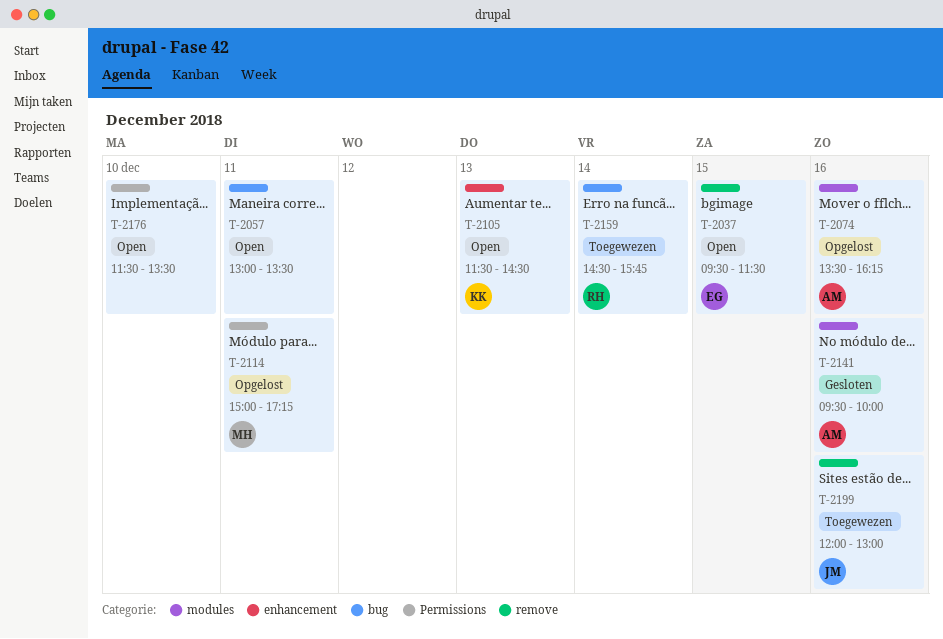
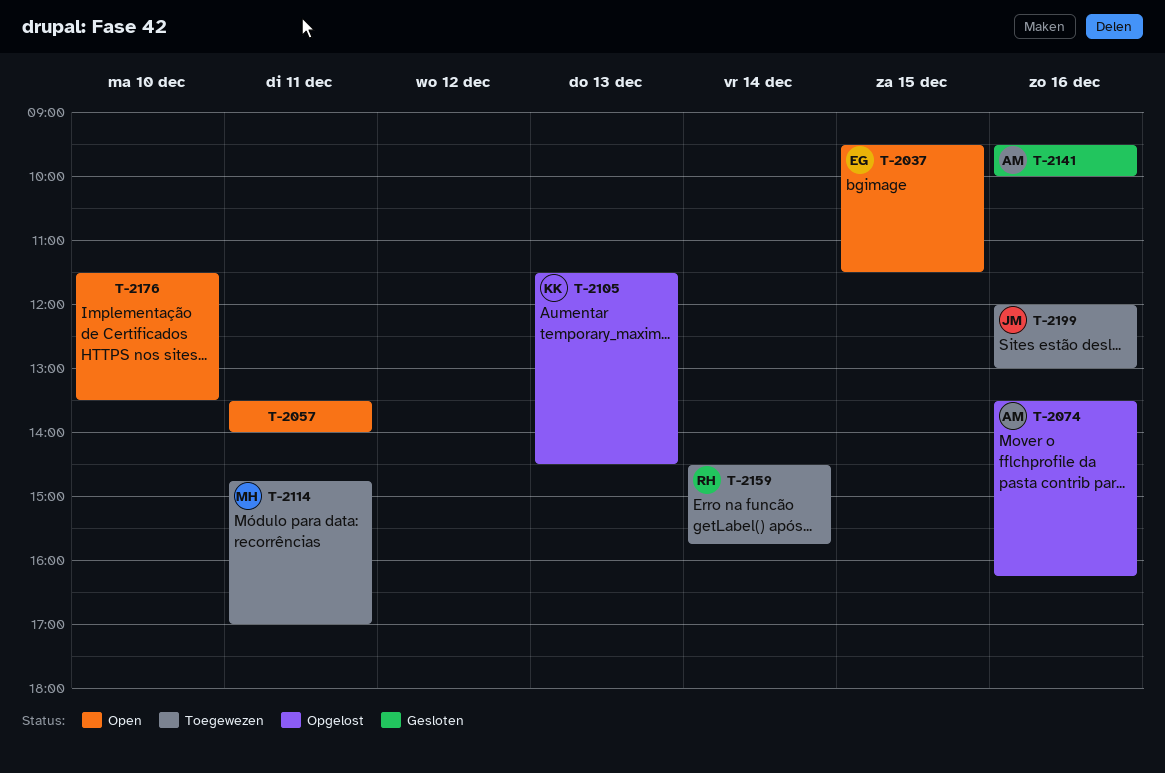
T-2057, begins: 13:00 -> 13:30
T-2057, ends: 13:30 -> 14:00
T-2105, status: Open -> Opgelost
T-2114, status: Opgelost -> Toegewezen
T-2114, begins: 15:00 -> 14:45
T-2114, ends: 17:15 -> 17:00

